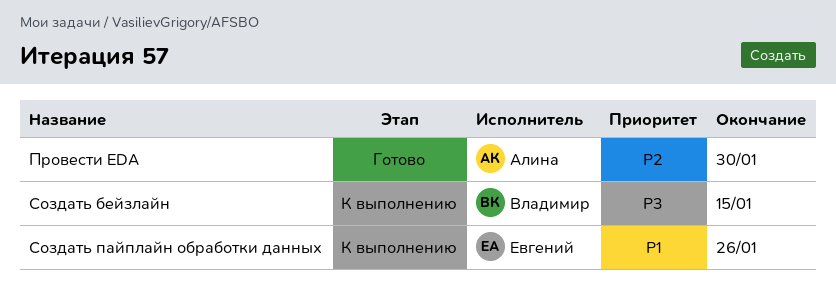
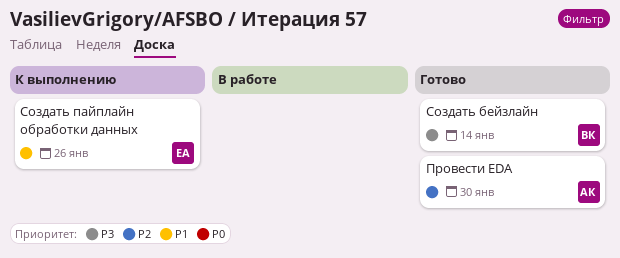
Создать бейзлайн, status: К выполнению -> Готово
Создать бейзлайн, due: Jan 15 -> Jan 14

